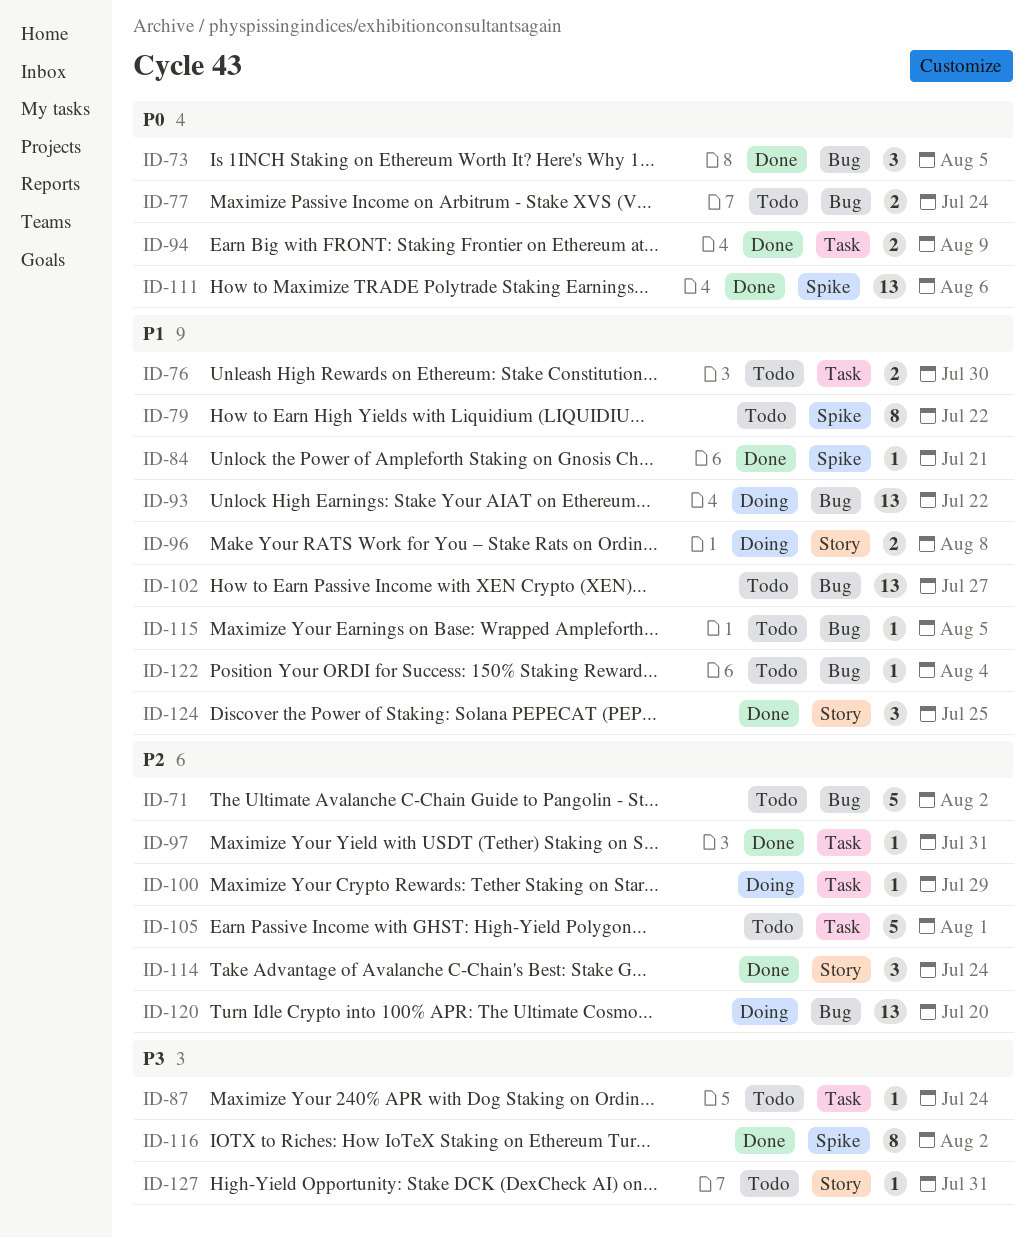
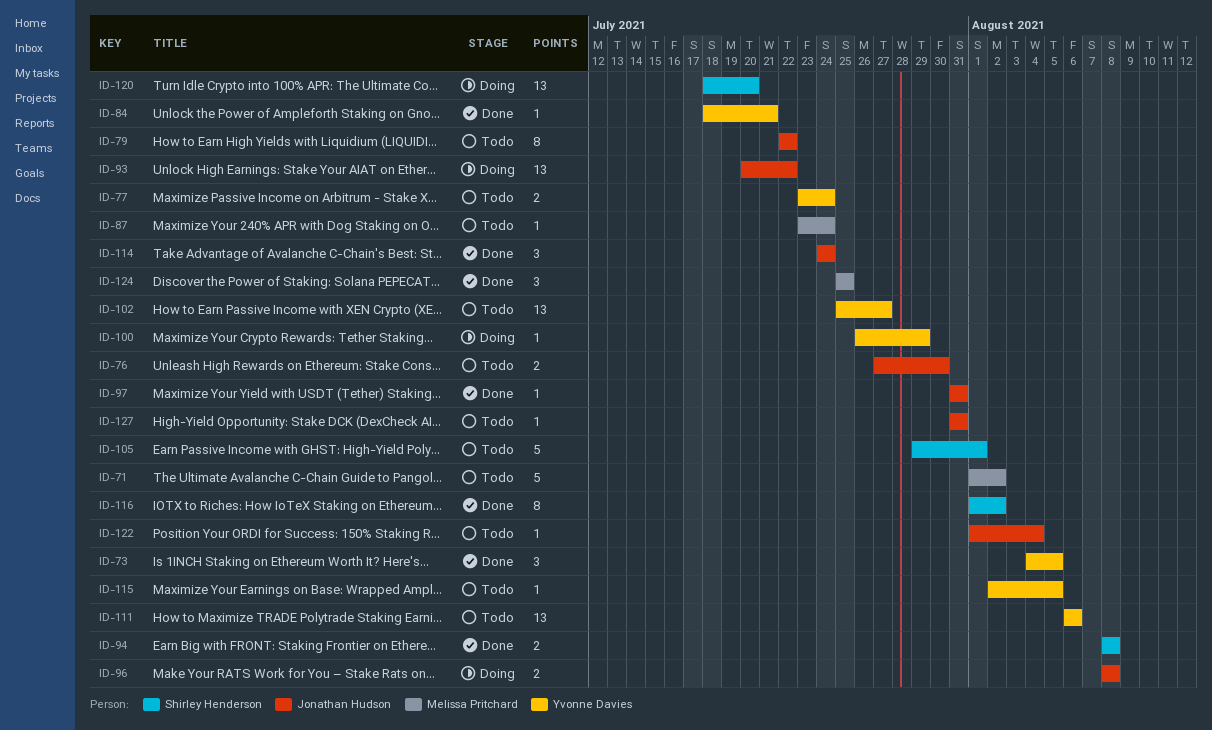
ID-94, due: Aug 9 -> Aug 8
ID-111, status: Done -> Todo

